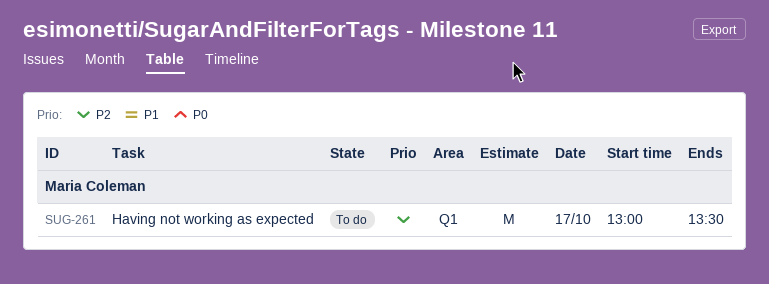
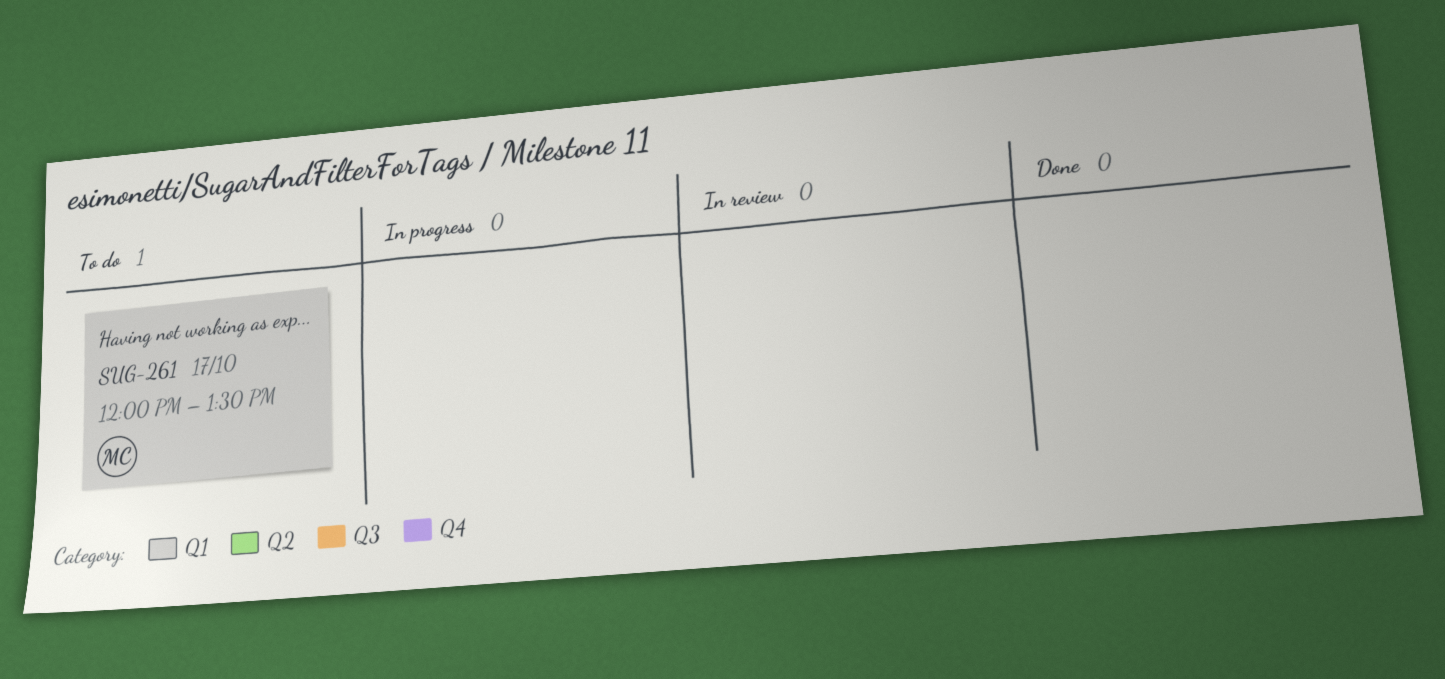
SUG-261, begins: 13:00 -> 12:00

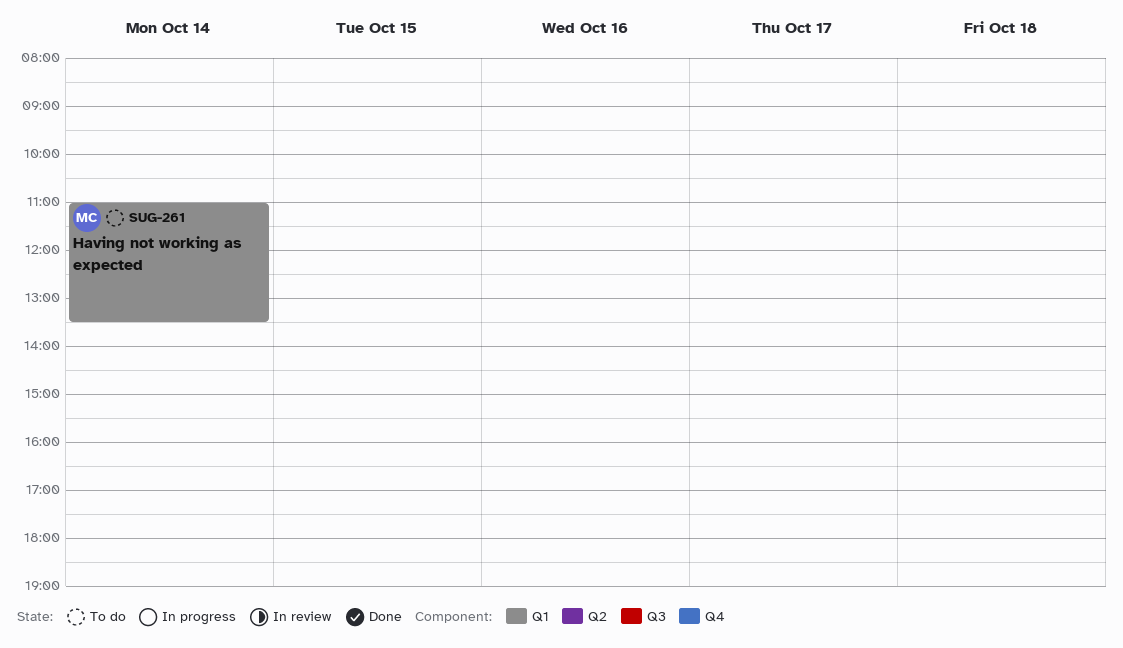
SUG-261, day: Oct 17 -> Oct 14
SUG-261, begins: 12:00 -> 11:00

